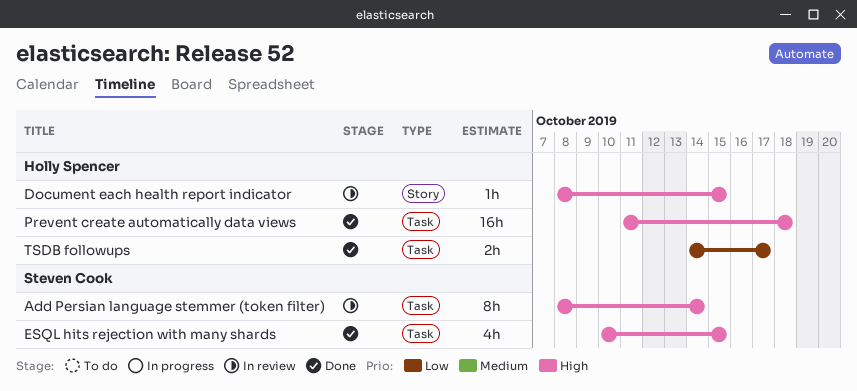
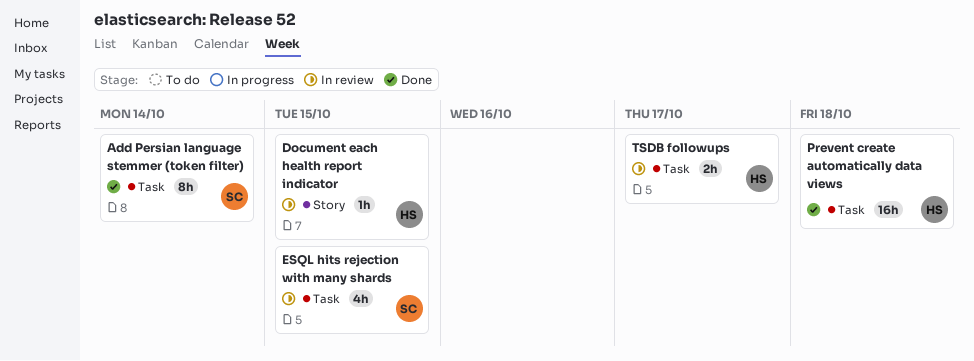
Add Persian language stemmer (token filter), status: In review -> Done
ESQL hits rejection with many shards, status: Done -> In review
TSDB followups, status: Done -> In review

